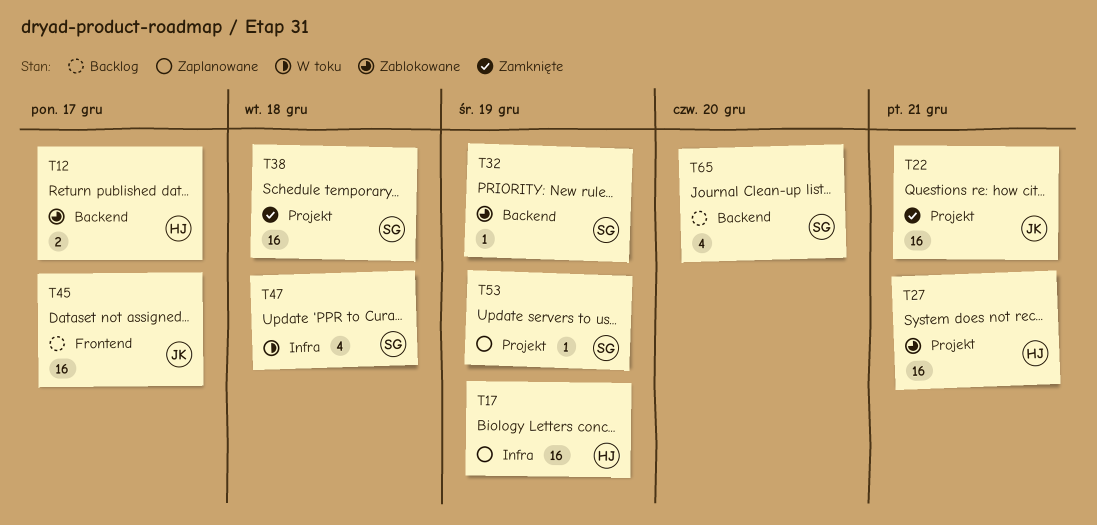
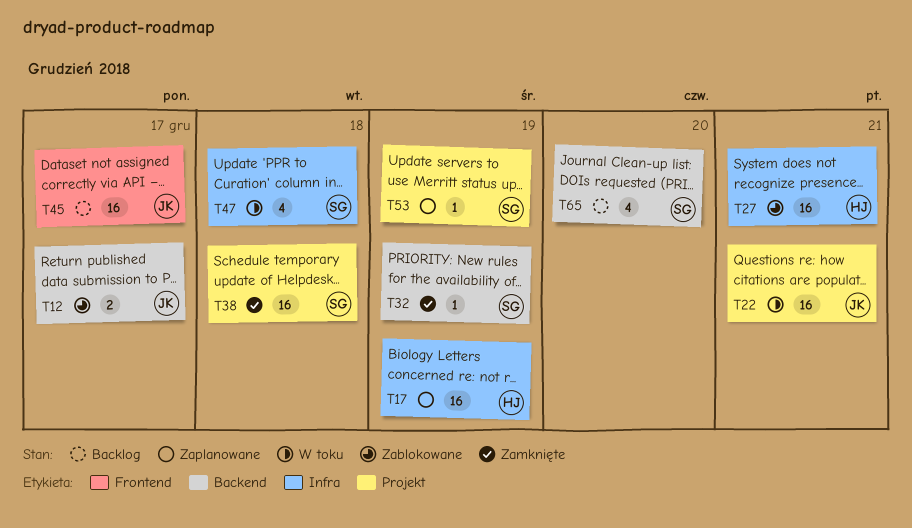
T12, owner: HJ -> JK
T22, status: Zamknięte -> W toku
T27, label: Projekt -> Infra
T32, status: Zablokowane -> Zamknięte

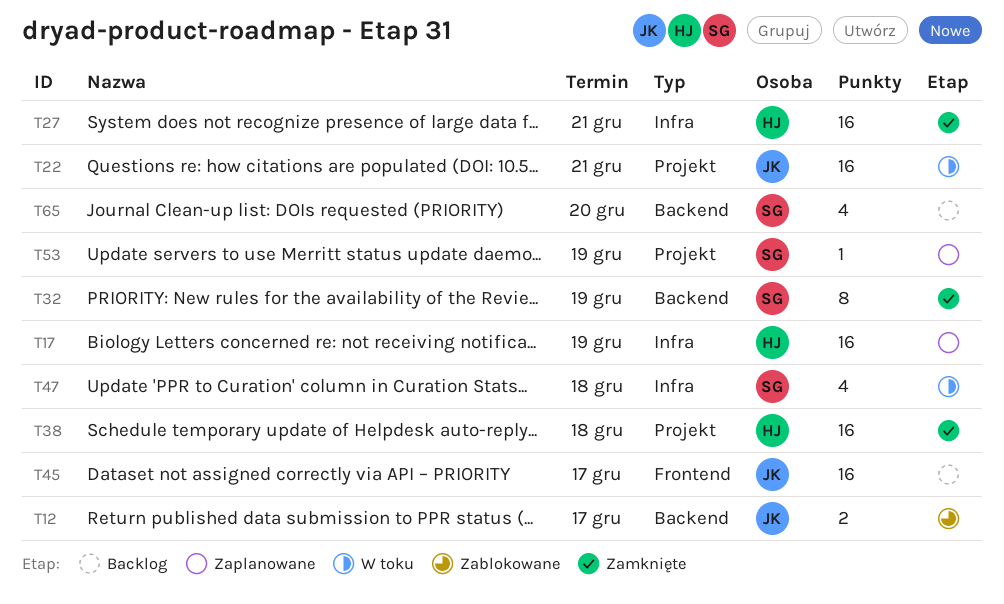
T27, status: Zablokowane -> Zamknięte
T32, estimate: 1 -> 8
T38, owner: SG -> HJ

